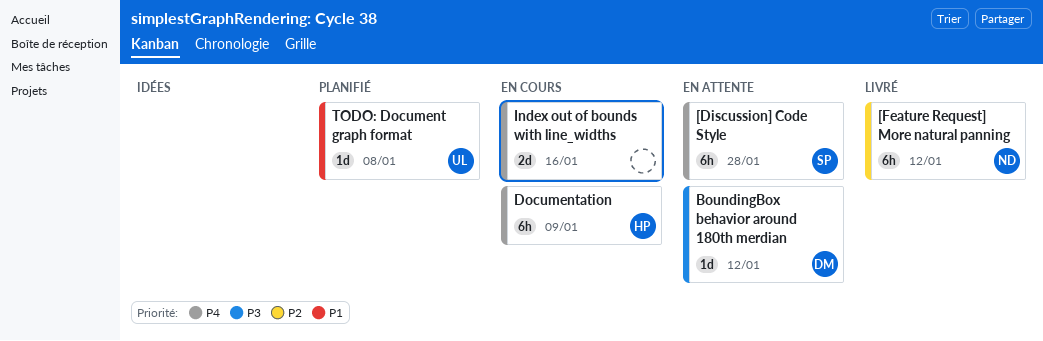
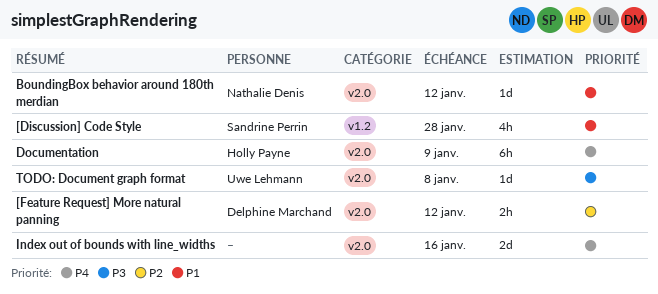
[Discussion] Code Style, priority: P4 -> P1
[Discussion] Code Style, estimate: 6h -> 4h
[Feature Request] More natural panning, owner: Nathalie Denis -> Delphine Marchand
[Feature Request] More natural panning, estimate: 6h -> 2h
BoundingBox behavior around 180th merdian, owner: Delphine Marchand -> Nathalie Denis
BoundingBox behavior around 180th merdian, priority: P3 -> P1
TODO: Document graph format, priority: P1 -> P3

